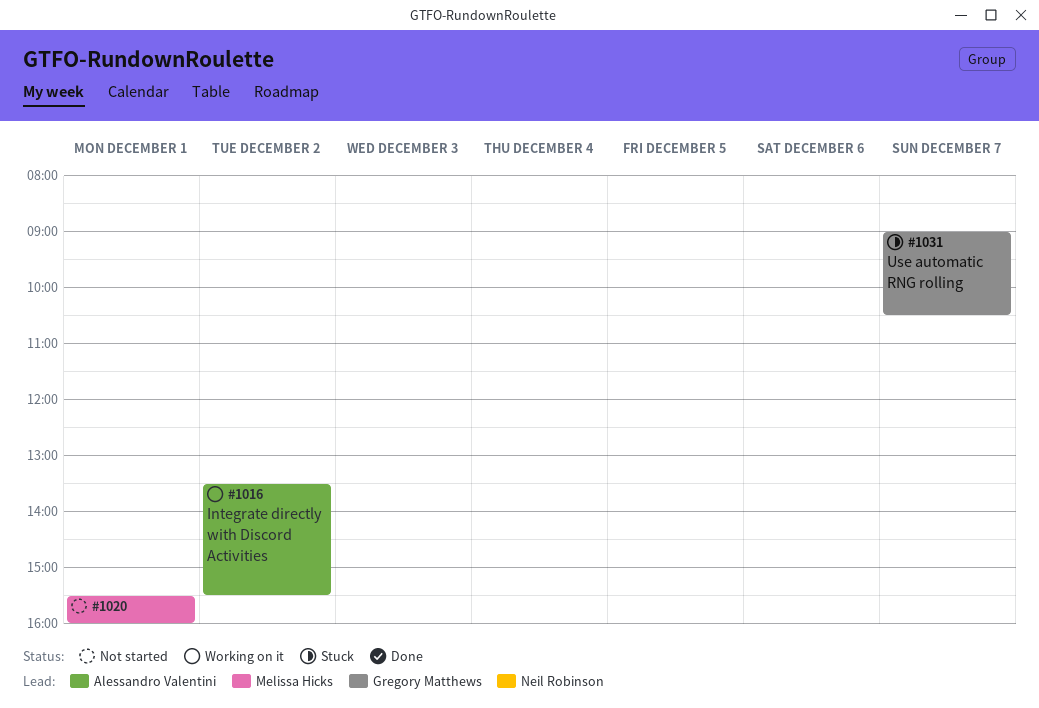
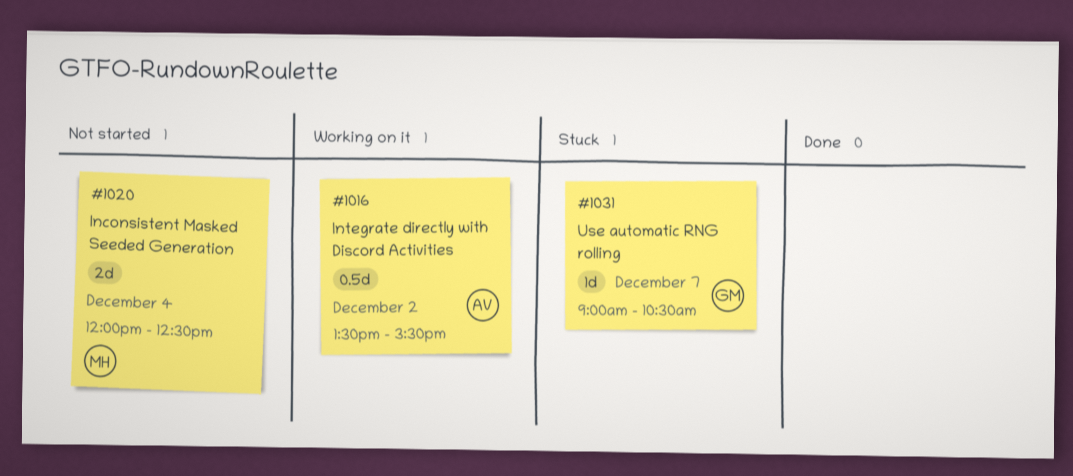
#1020, day: Dec 1 -> Dec 4
#1020, begins: 15:30 -> 12:00
#1020, ends: 16:00 -> 12:30

